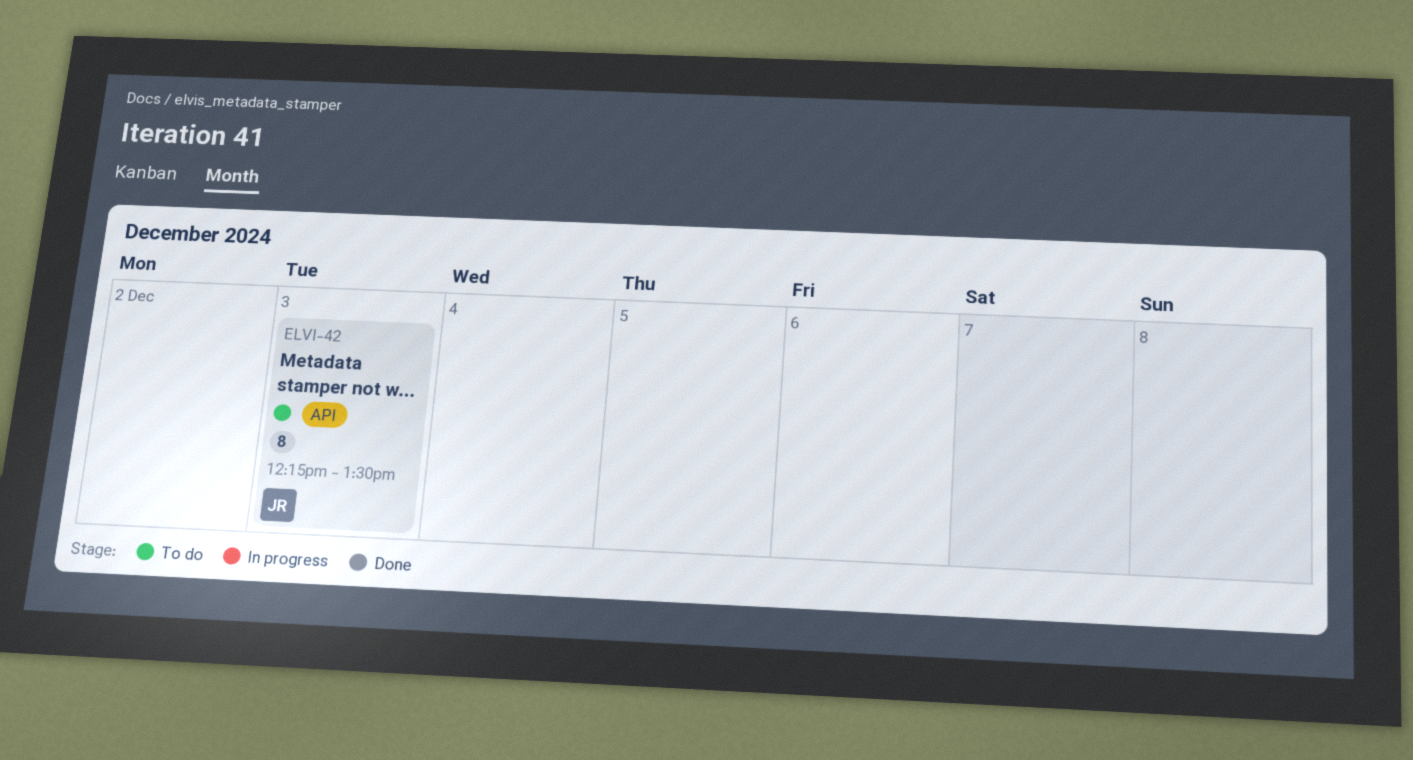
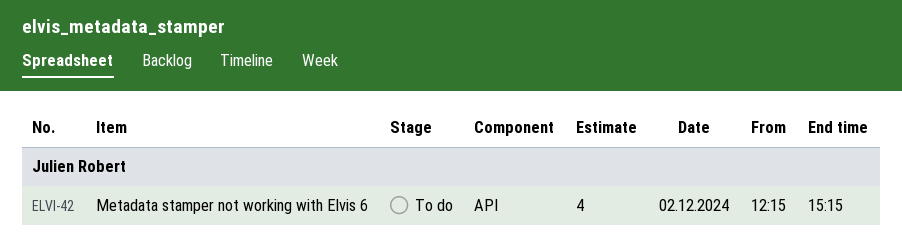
ELVI-42, estimate: 8 -> 4
ELVI-42, day: Dec 3 -> Dec 2
ELVI-42, ends: 13:30 -> 15:15

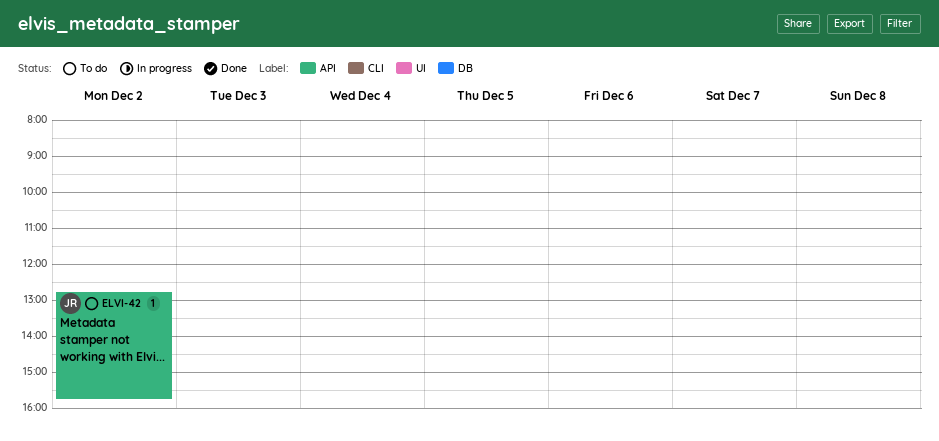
ELVI-42, estimate: 4 -> 1
ELVI-42, begins: 12:15 -> 12:45
ELVI-42, ends: 15:15 -> 15:45

